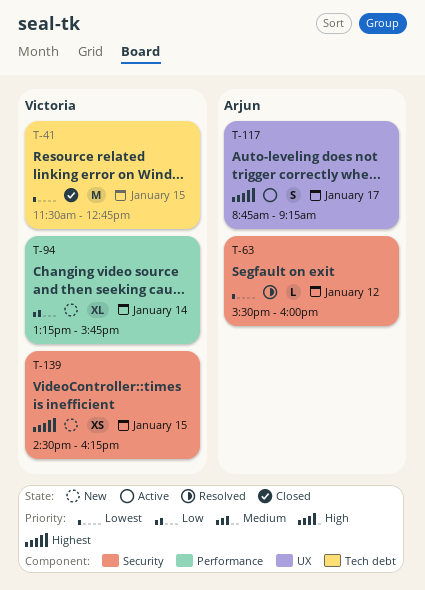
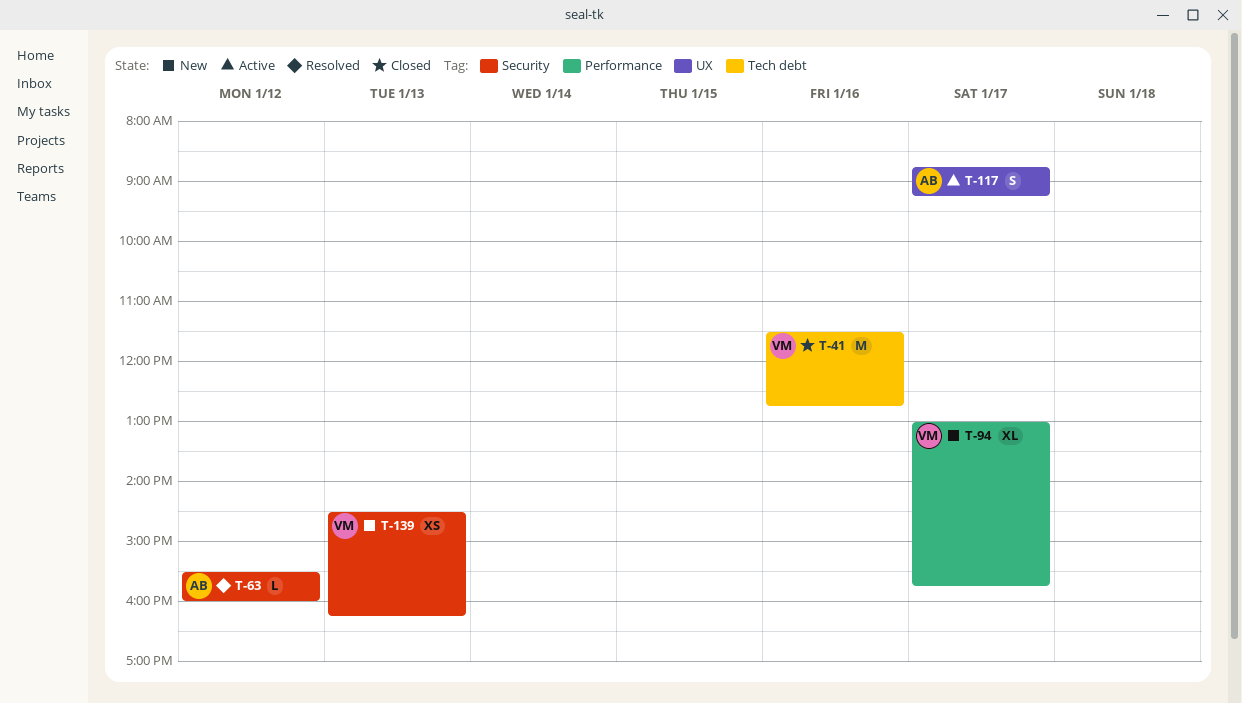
T-41, day: Jan 15 -> Jan 16
T-94, day: Jan 14 -> Jan 17
T-94, begins: 13:15 -> 13:00
T-139, day: Jan 15 -> Jan 13

